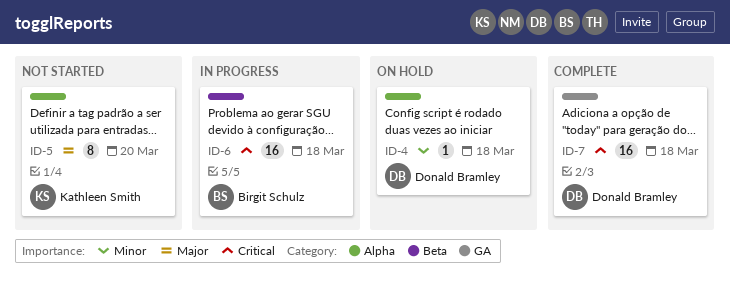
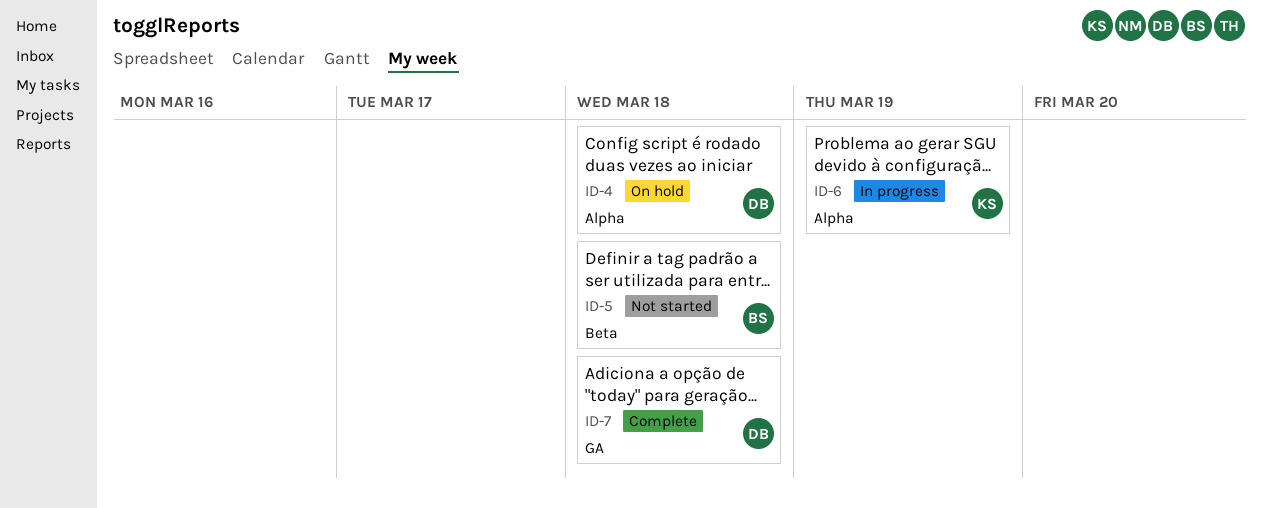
ID-5, owner: Kathleen Smith -> Birgit Schulz
ID-5, label: Alpha -> Beta
ID-5, due: Mar 20 -> Mar 18
ID-6, owner: Birgit Schulz -> Kathleen Smith
ID-6, label: Beta -> Alpha
ID-6, due: Mar 18 -> Mar 19

